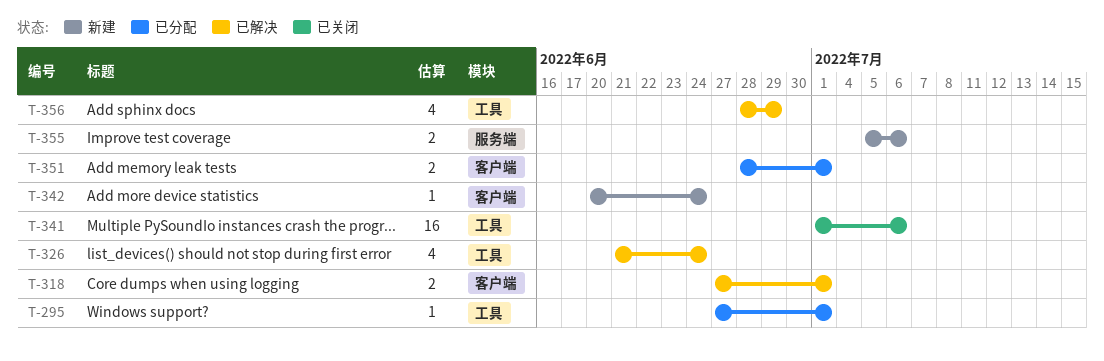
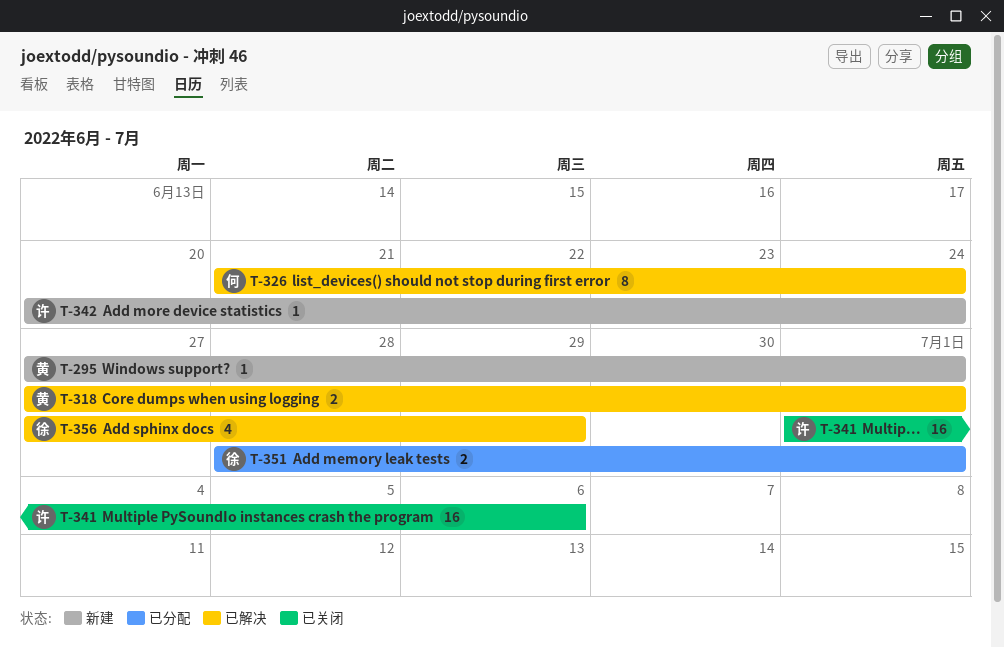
T-295, status: 已分配 -> 新建
T-326, estimate: 4 -> 8
T-355: present -> none
T-356, start: Jun 28 -> Jun 27

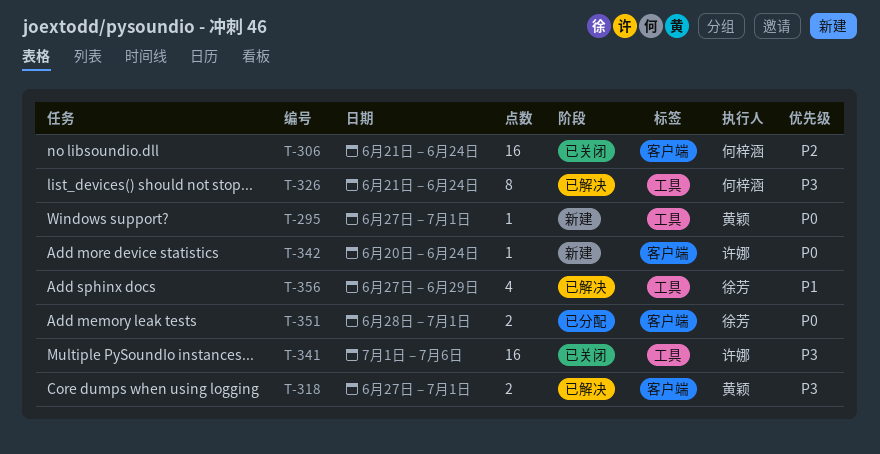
T-306: none -> present

